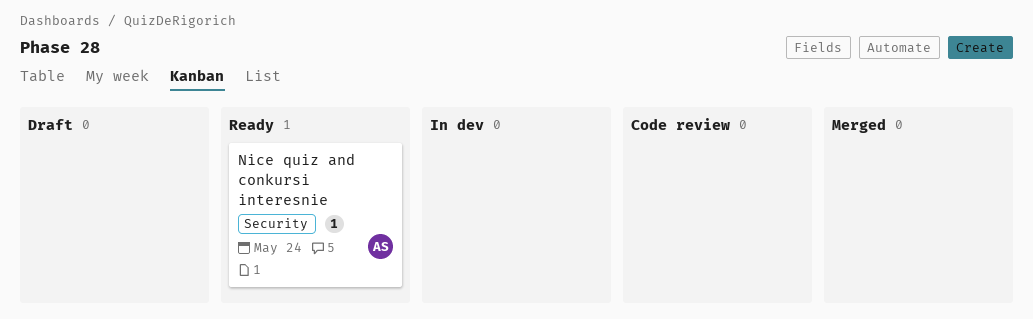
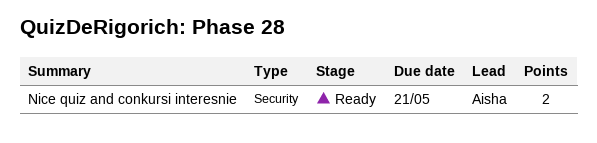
Nice quiz and conkursi interesnie, estimate: 1 -> 2
Nice quiz and conkursi interesnie, due: May 24 -> May 21

